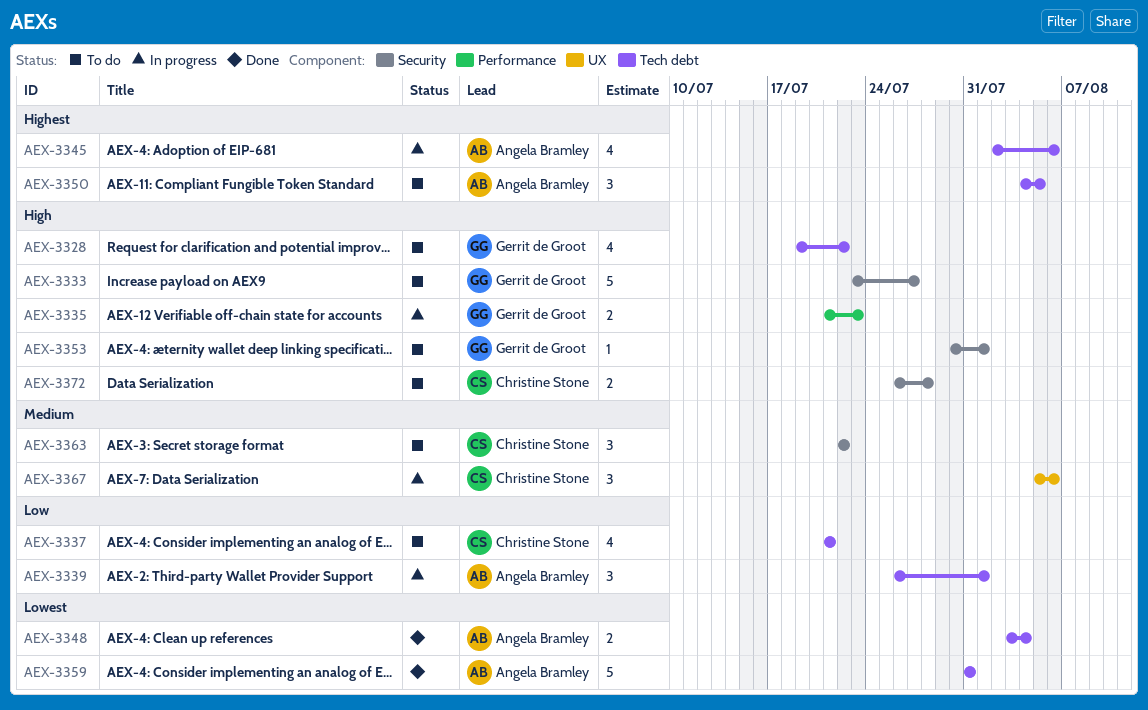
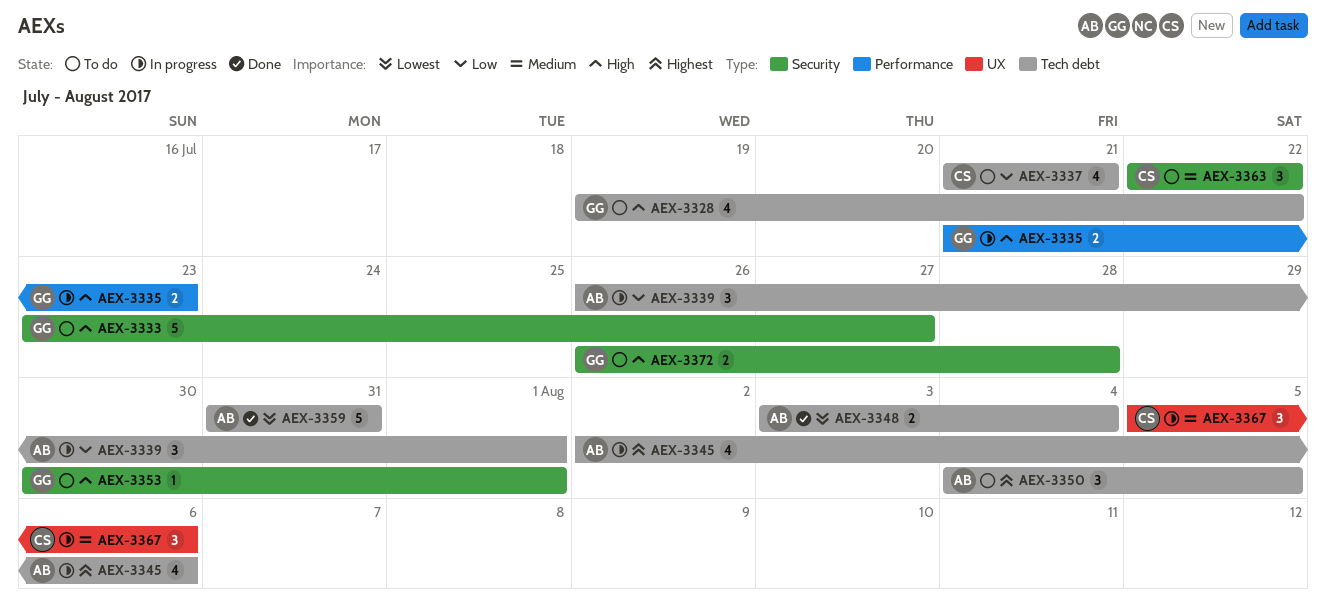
AEX-3372, owner: Christine Stone -> Gerrit de Groot

